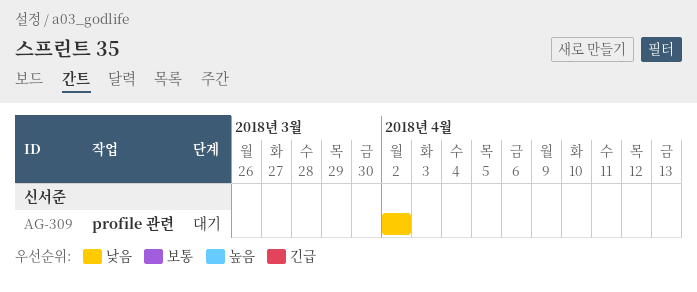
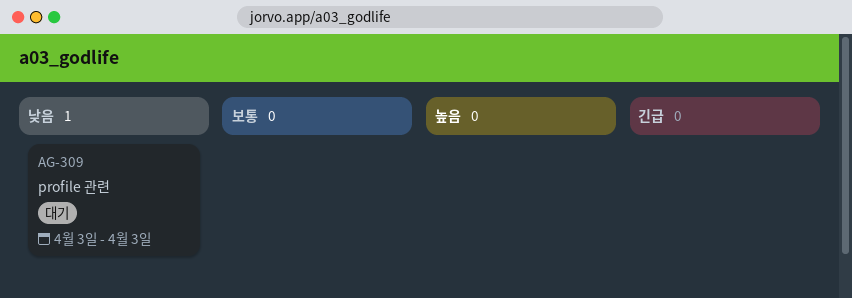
AG-309, start: Apr 2 -> Apr 3
AG-309, due: Apr 2 -> Apr 3

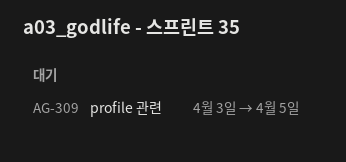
AG-309, due: Apr 3 -> Apr 5

